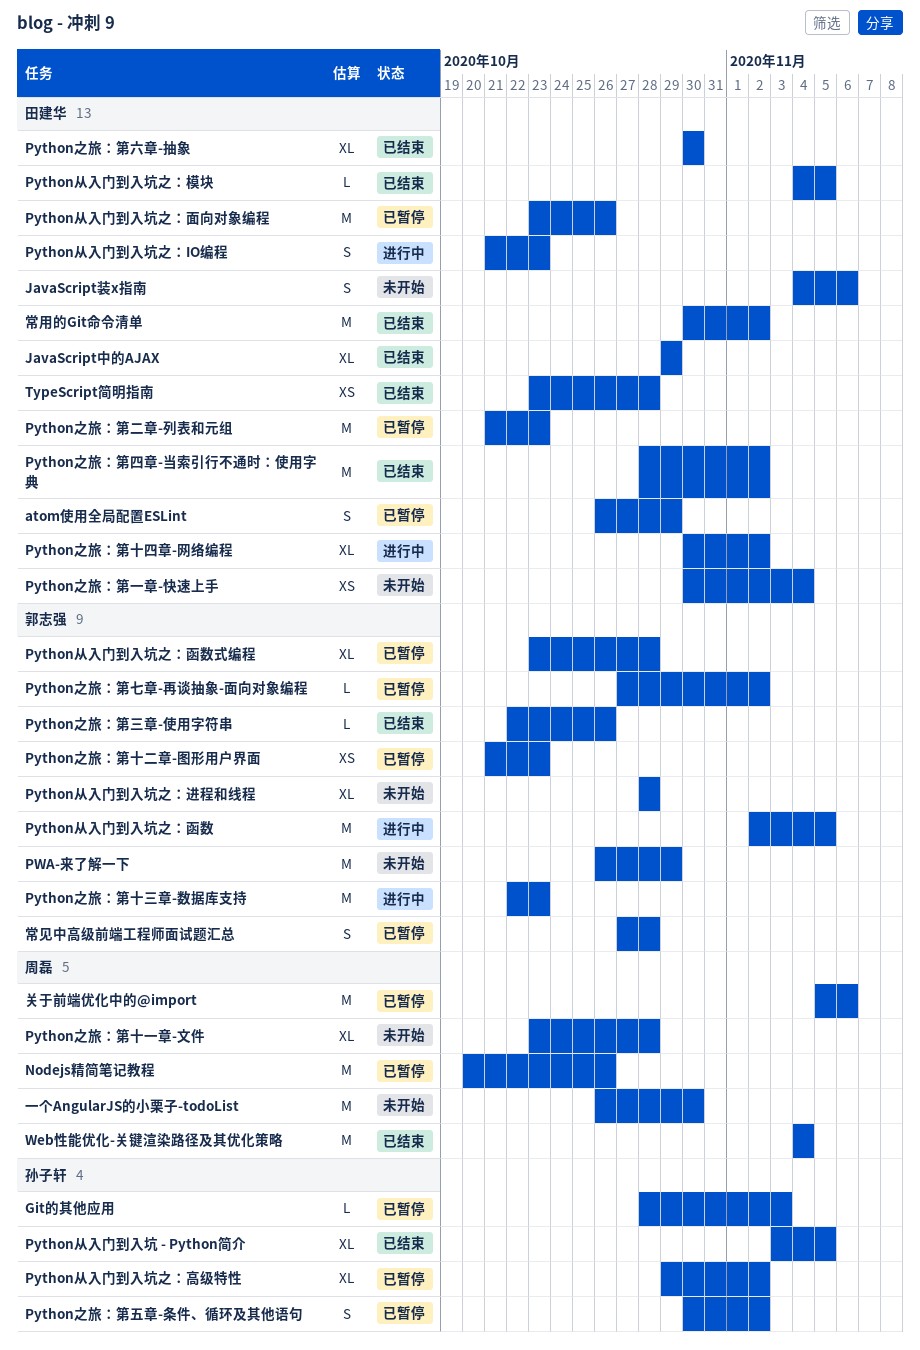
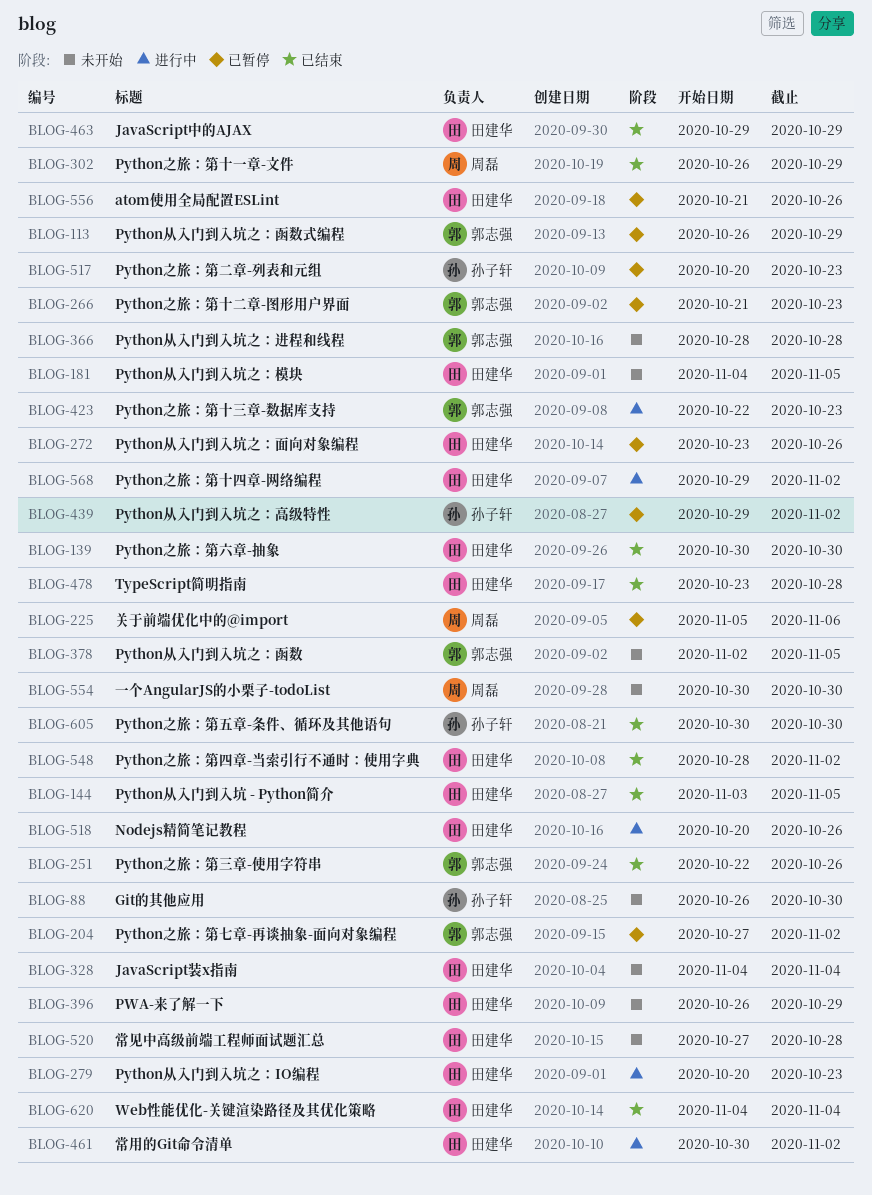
atom使用全局配置ESLint, start: Oct 26 -> Oct 21
atom使用全局配置ESLint, due: Oct 29 -> Oct 26
Git的其他应用, status: 已暂停 -> 未开始
Git的其他应用, start: Oct 28 -> Oct 26
Git的其他应用, due: Nov 3 -> Oct 30
JavaScript装x指南, due: Nov 6 -> Nov 4
Nodejs精简笔记教程, status: 已暂停 -> 进行中
Nodejs精简笔记教程, owner: 周磊 -> 田建华
PWA-来了解一下, owner: 郭志强 -> 田建华
Python之旅：第一章-快速上手: present -> none
Python之旅：第二章-列表和元组, owner: 田建华 -> 孙子轩
Python之旅：第二章-列表和元组, start: Oct 21 -> Oct 20
Python之旅：第五章-条件、循环及其他语句, status: 已暂停 -> 已结束
Python之旅：第五章-条件、循环及其他语句, due: Nov 2 -> Oct 30
Python之旅：第十一章-文件, status: 未开始 -> 已结束
Python之旅：第十一章-文件, start: Oct 23 -> Oct 26
Python之旅：第十一章-文件, due: Oct 28 -> Oct 29
Python之旅：第十四章-网络编程, start: Oct 30 -> Oct 29
Python从入门到入坑 - Python简介, owner: 孙子轩 -> 田建华
Python从入门到入坑之：IO编程, start: Oct 21 -> Oct 20
Python从入门到入坑之：函数, status: 进行中 -> 未开始
Python从入门到入坑之：函数式编程, start: Oct 23 -> Oct 26
Python从入门到入坑之：函数式编程, due: Oct 28 -> Oct 29
Python从入门到入坑之：模块, status: 已结束 -> 未开始
Web性能优化-关键渲染路径及其优化策略, owner: 周磊 -> 田建华
一个AngularJS的小栗子-todoList, start: Oct 26 -> Oct 30
常用的Git命令清单, status: 已结束 -> 进行中
常见中高级前端工程师面试题汇总, status: 已暂停 -> 未开始
常见中高级前端工程师面试题汇总, owner: 郭志强 -> 田建华

